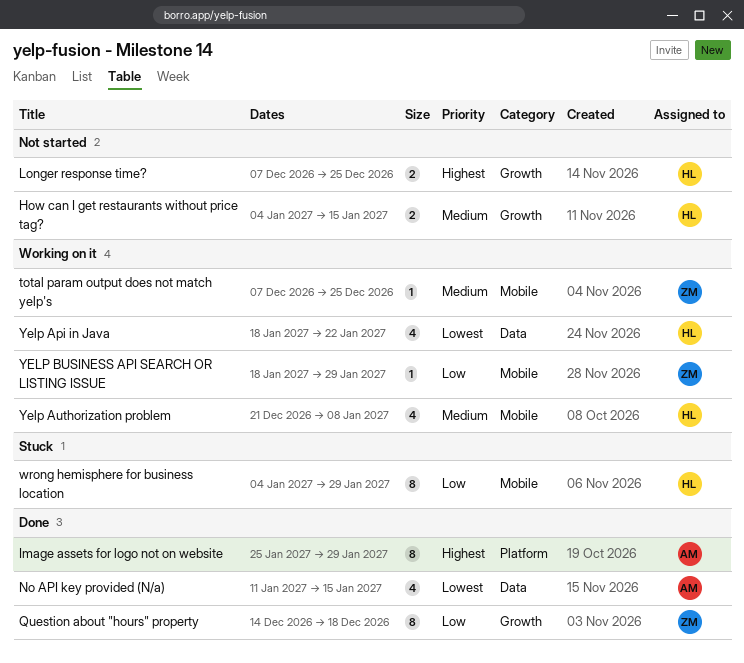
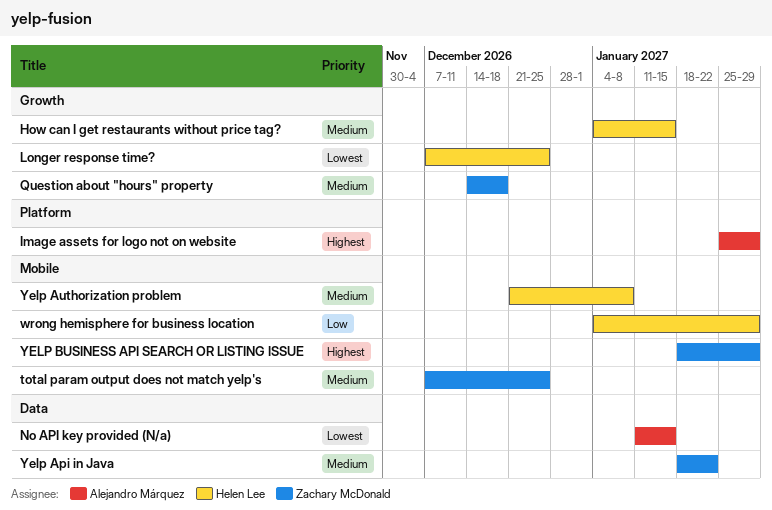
Longer response time?, priority: Highest -> Lowest
Question about "hours" property, priority: Low -> Medium
Yelp Api in Java, owner: Helen Lee -> Zachary McDonald
Yelp Api in Java, priority: Lowest -> Medium
YELP BUSINESS API SEARCH OR LISTING ISSUE, priority: Low -> Highest

